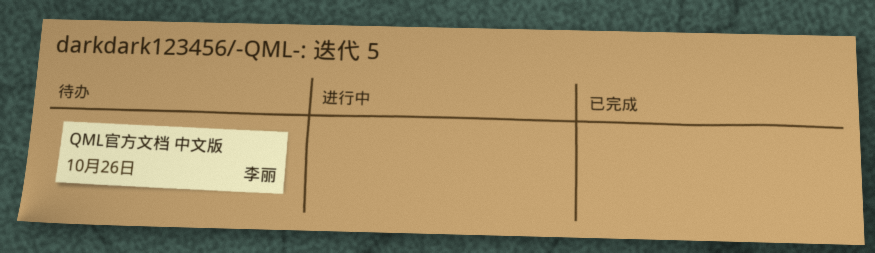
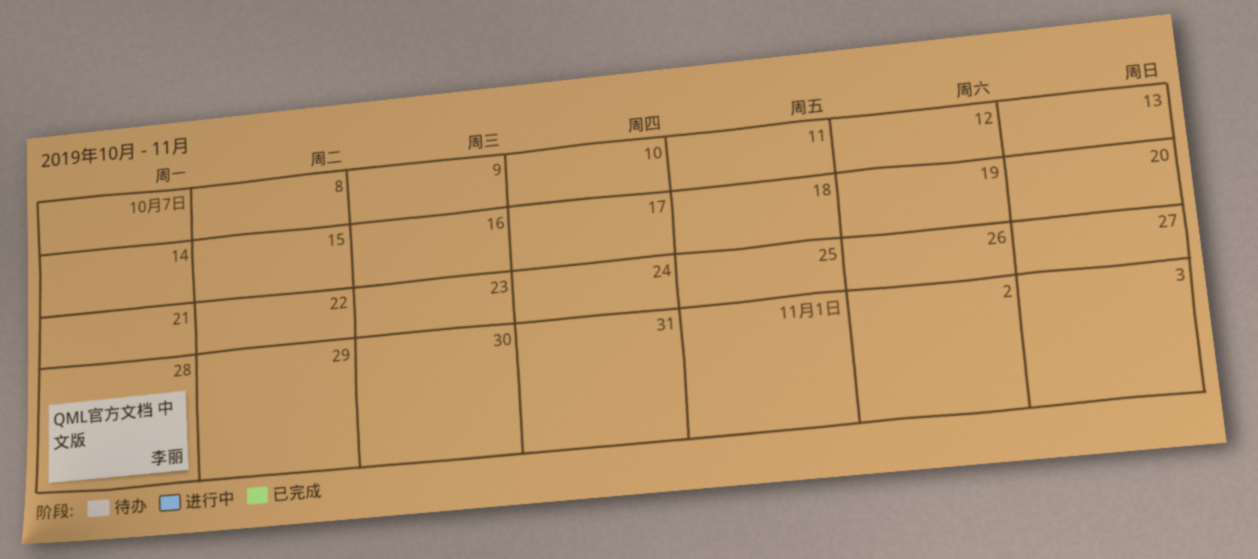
QML官方文档 中文版, due: Oct 26 -> Oct 28

